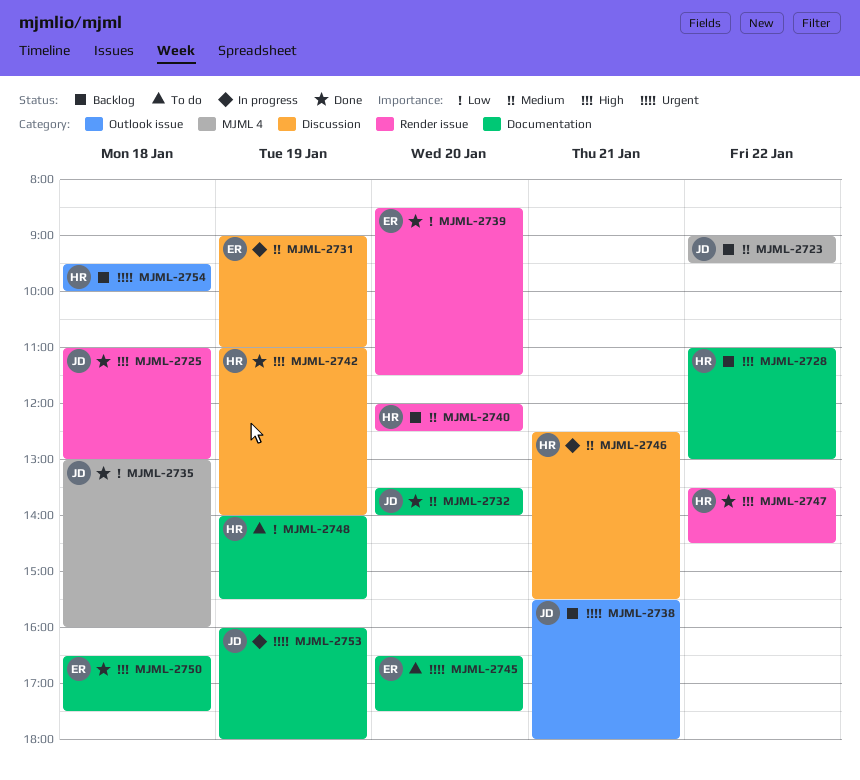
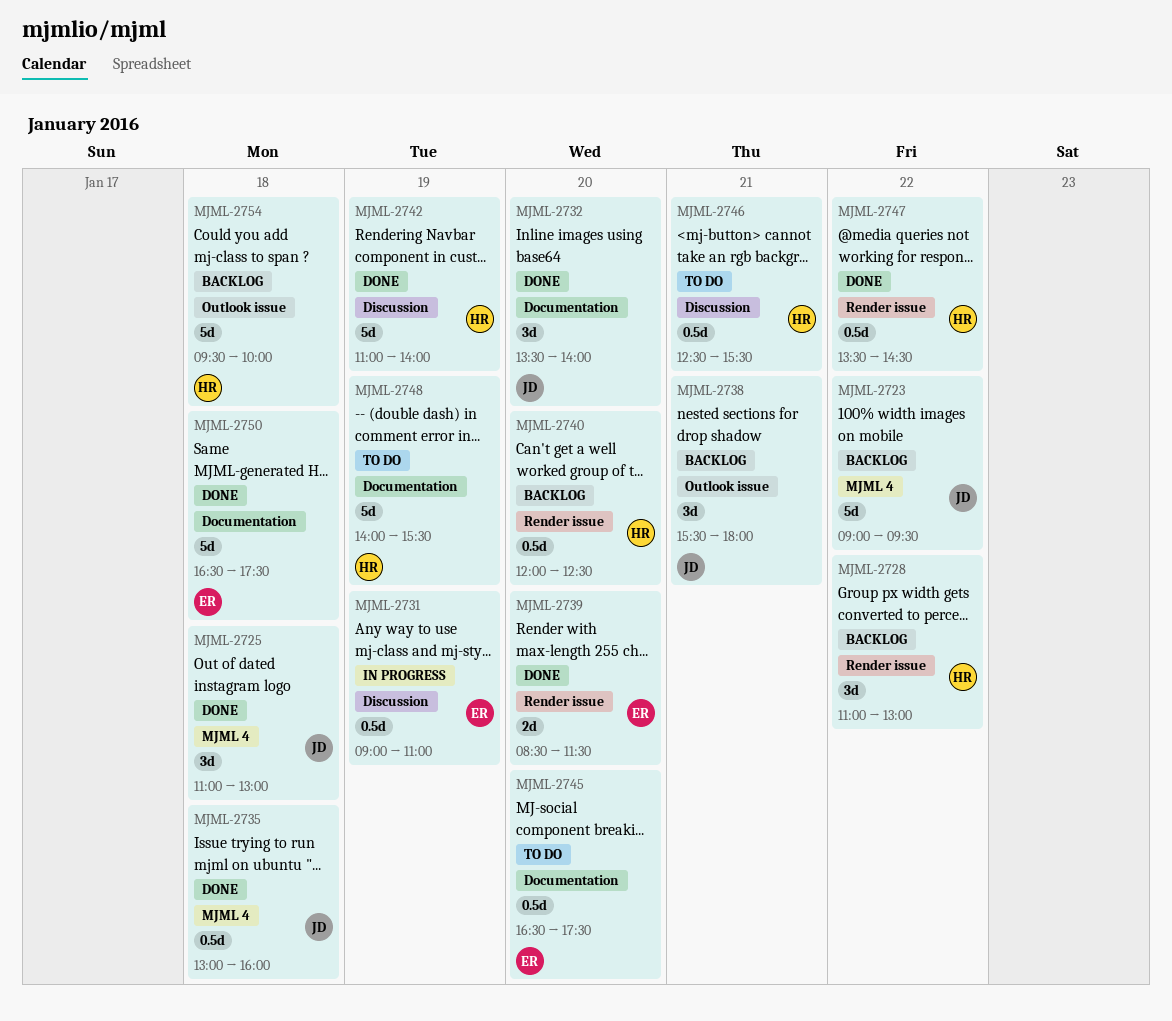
MJML-2725, label: Render issue -> MJML 4
MJML-2728, label: Documentation -> Render issue
MJML-2746, status: In progress -> To do
MJML-2753: present -> none

